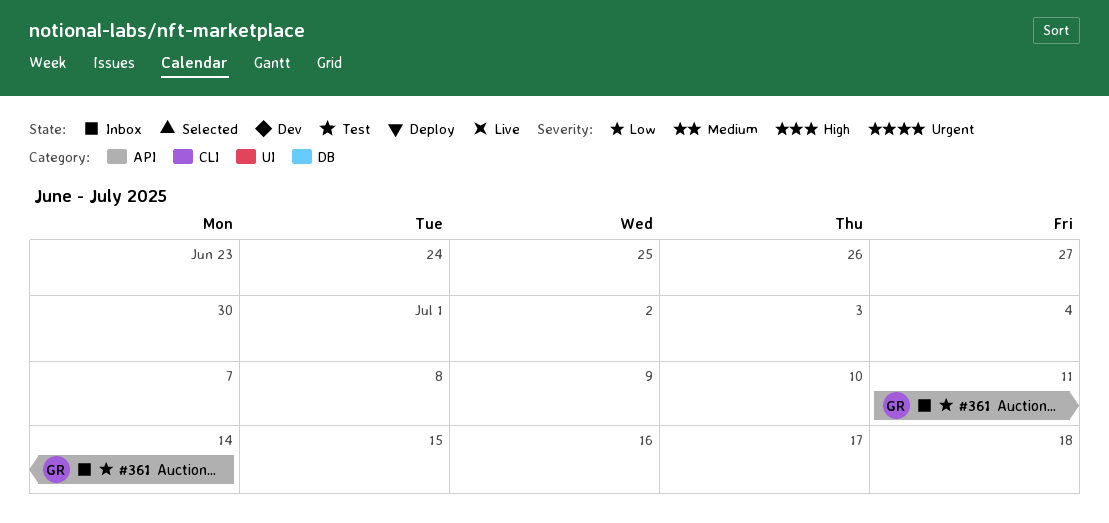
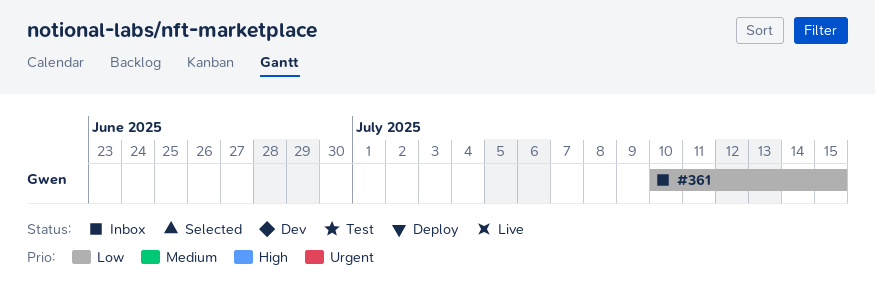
#361, start: Jul 11 -> Jul 10
#361, due: Jul 14 -> Jul 15

